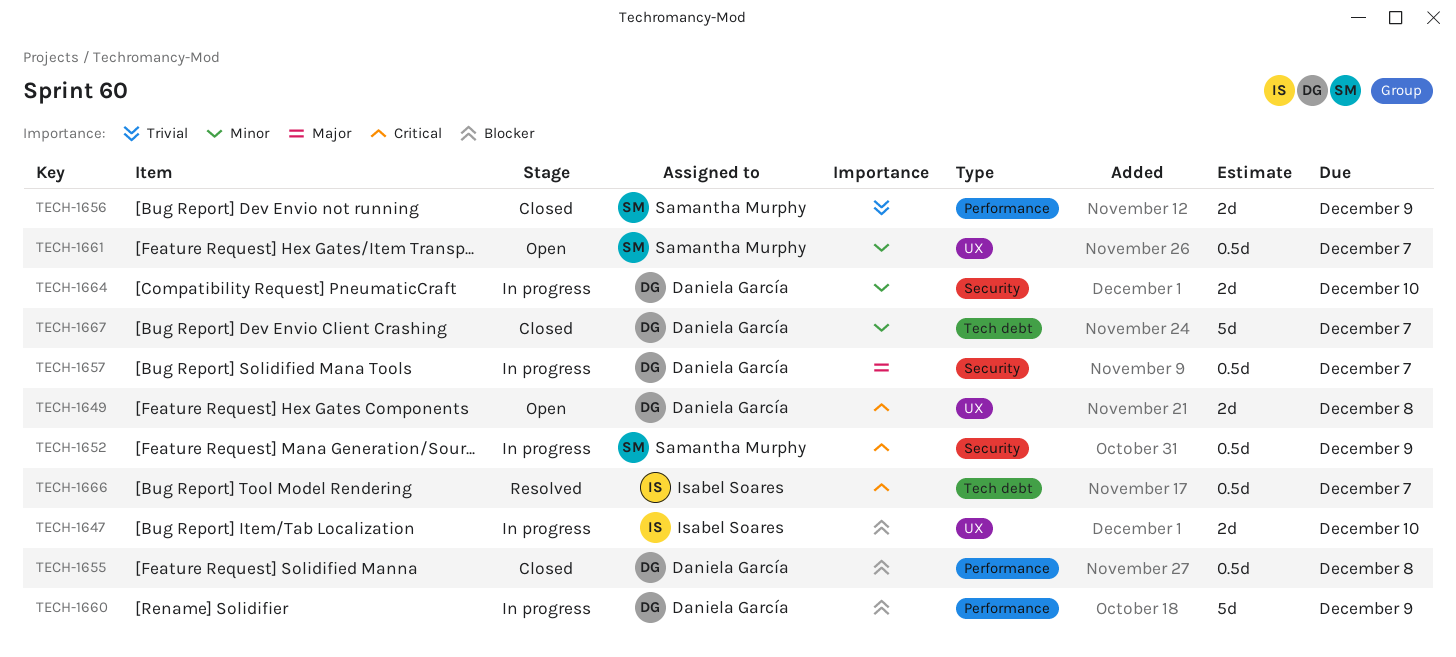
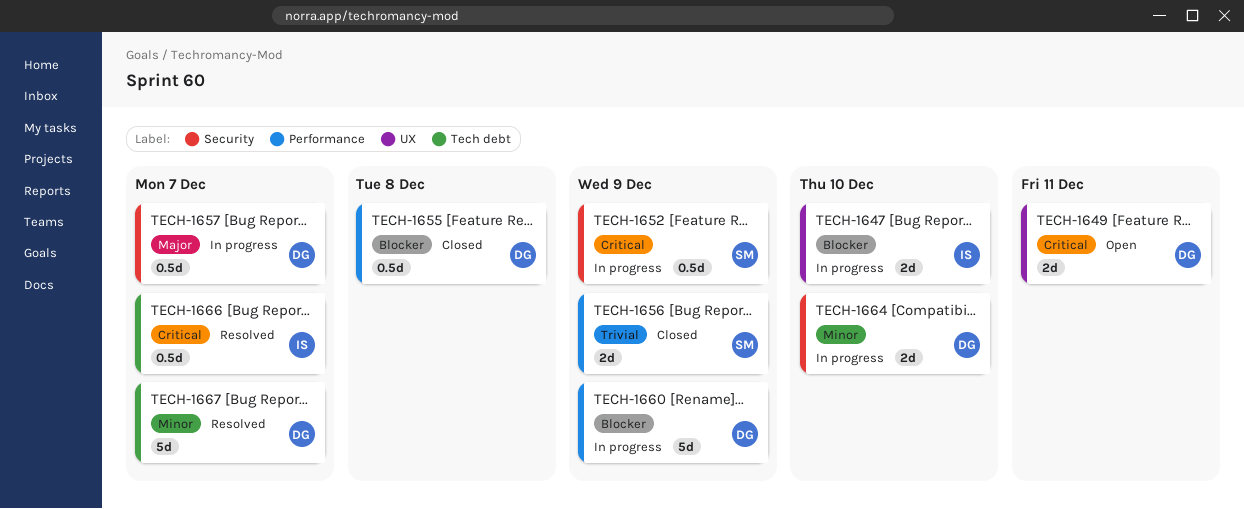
TECH-1649, due: Dec 8 -> Dec 11
TECH-1661: present -> none
TECH-1667, status: Closed -> Resolved

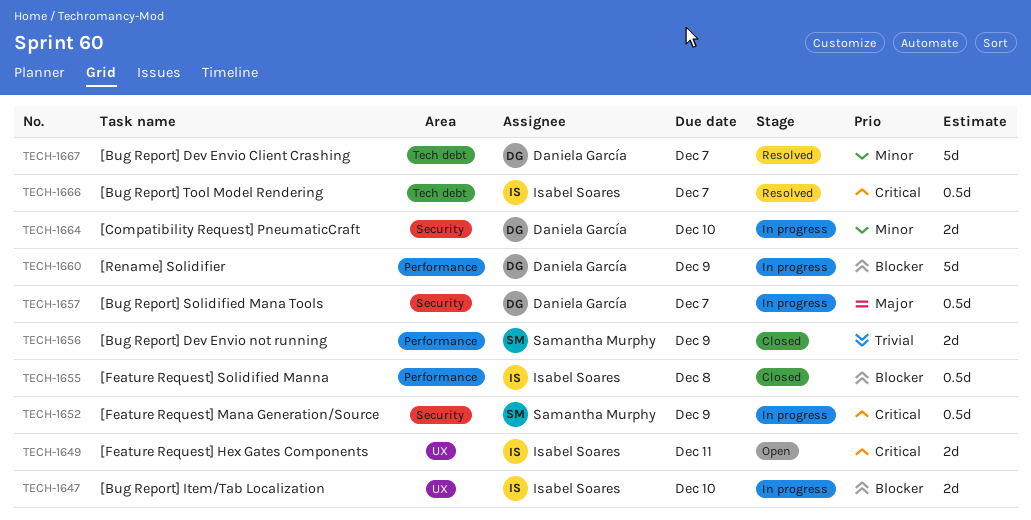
TECH-1649, owner: Daniela García -> Isabel Soares
TECH-1655, owner: Daniela García -> Isabel Soares

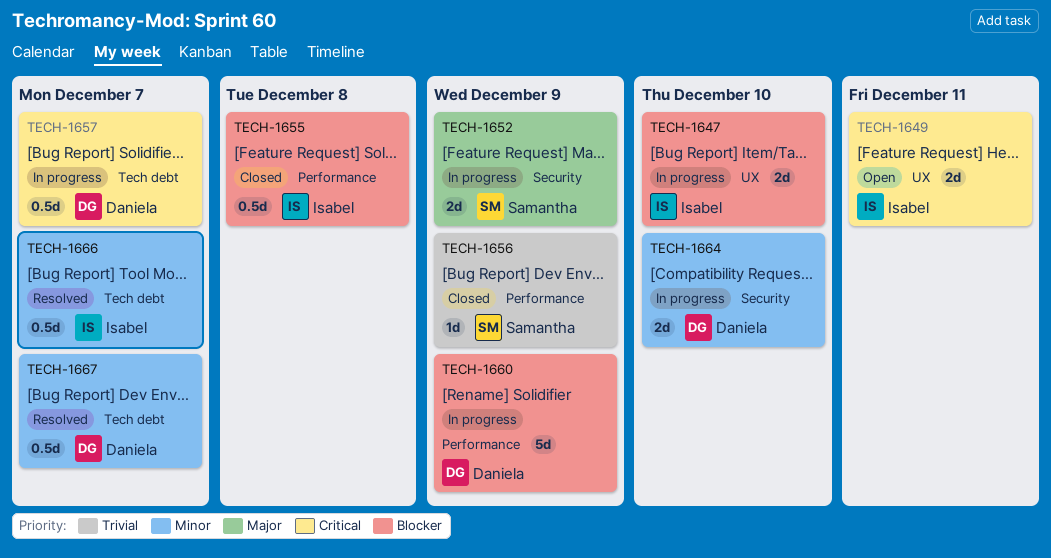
TECH-1652, priority: Critical -> Major
TECH-1652, estimate: 0.5d -> 2d
TECH-1656, estimate: 2d -> 1d
TECH-1657, priority: Major -> Critical
TECH-1657, label: Security -> Tech debt
TECH-1666, priority: Critical -> Minor
TECH-1667, estimate: 5d -> 0.5d

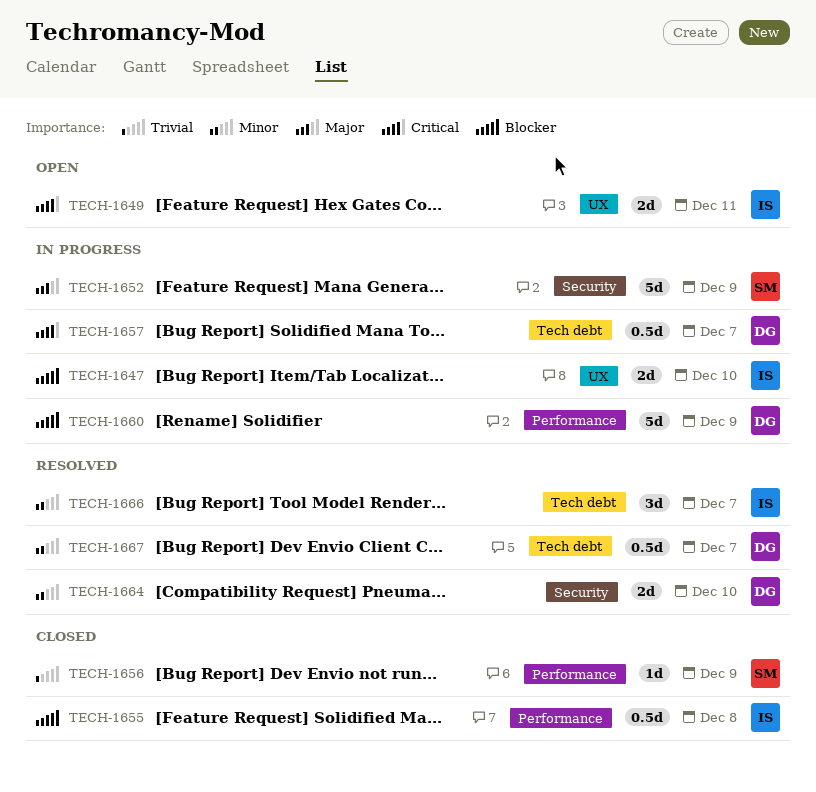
TECH-1652, estimate: 2d -> 5d
TECH-1664, status: In progress -> Resolved
TECH-1666, estimate: 0.5d -> 3d

